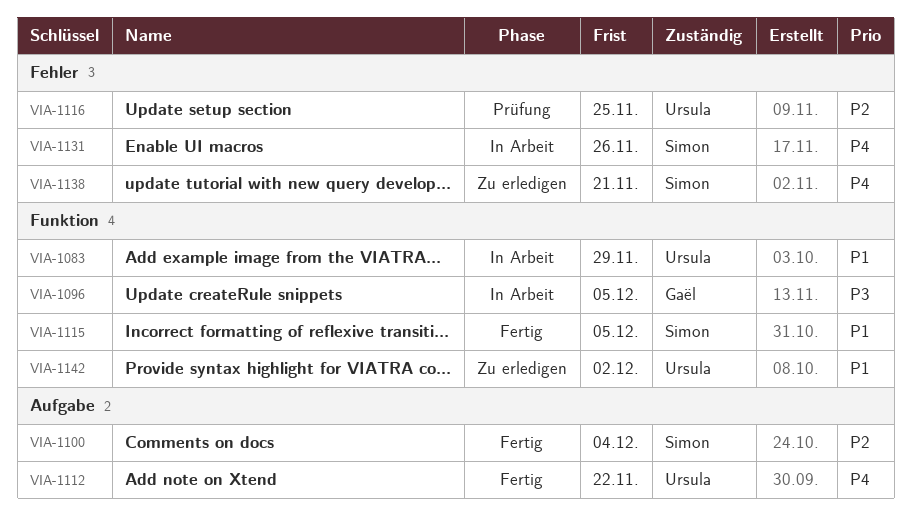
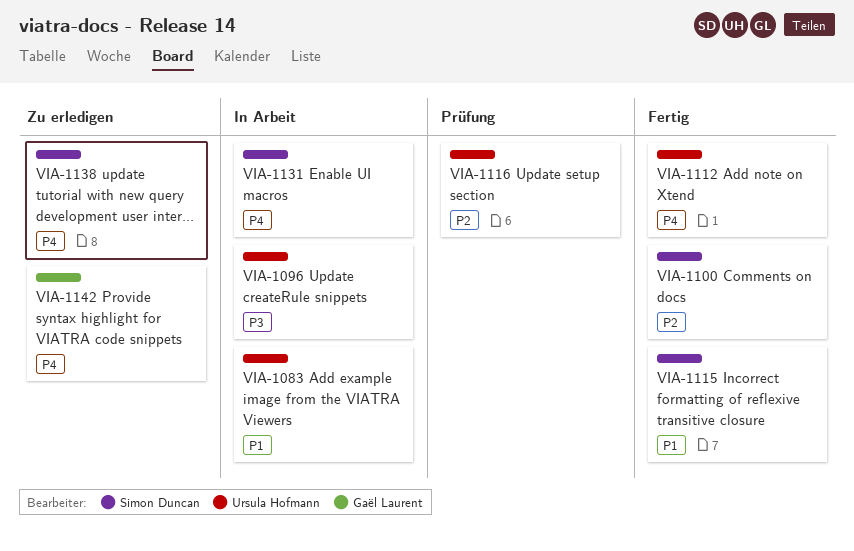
VIA-1096, owner: Gaël Laurent -> Ursula Hofmann
VIA-1142, owner: Ursula Hofmann -> Gaël Laurent
VIA-1142, priority: P1 -> P4

